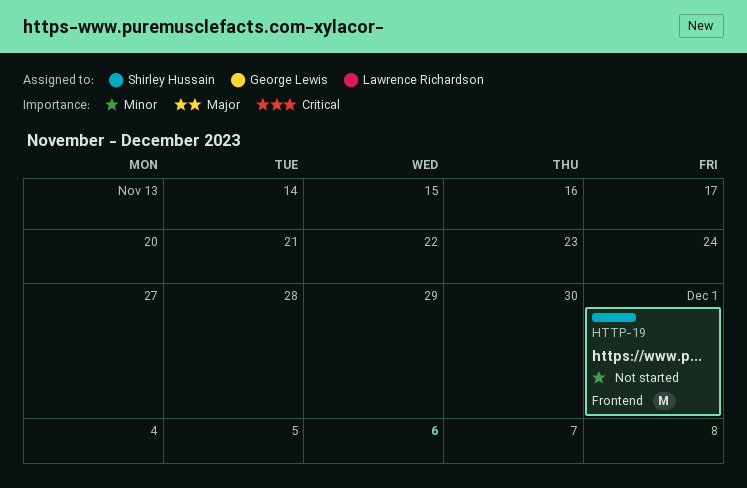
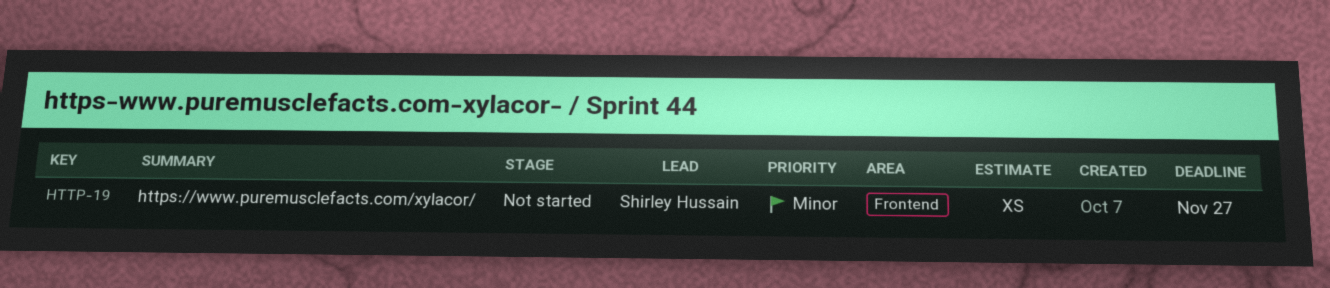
HTTP-19, estimate: M -> XS
HTTP-19, due: Dec 1 -> Nov 27

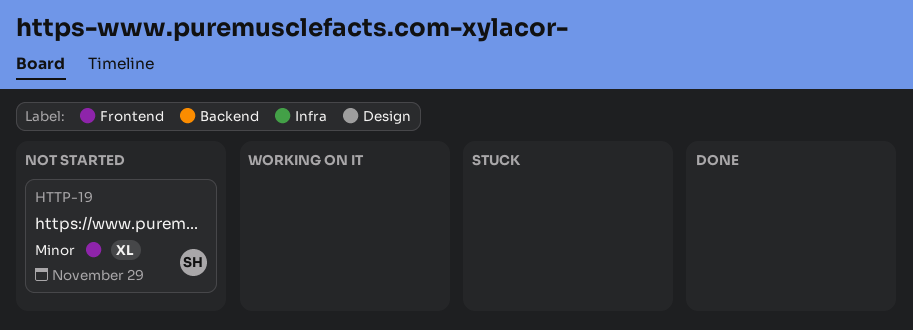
HTTP-19, estimate: XS -> XL
HTTP-19, due: Nov 27 -> Nov 29

